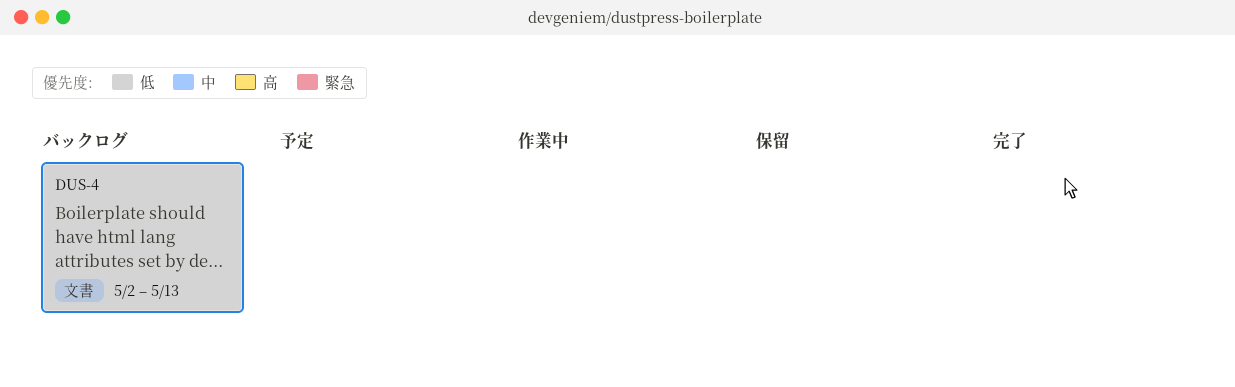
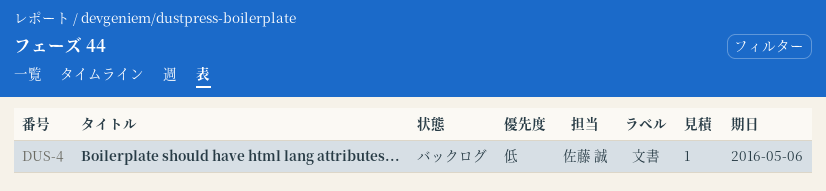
DUS-4, due: May 13 -> May 6

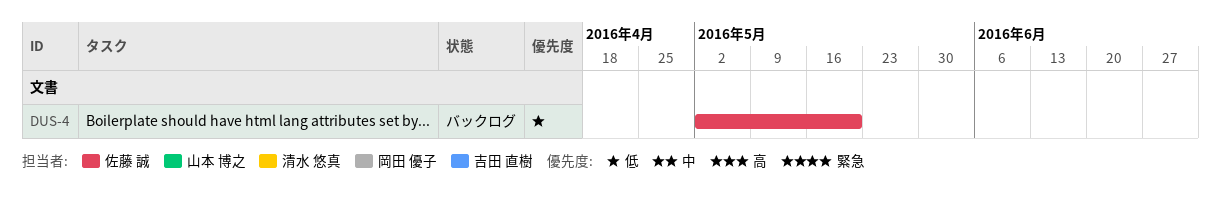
DUS-4, due: May 6 -> May 20

